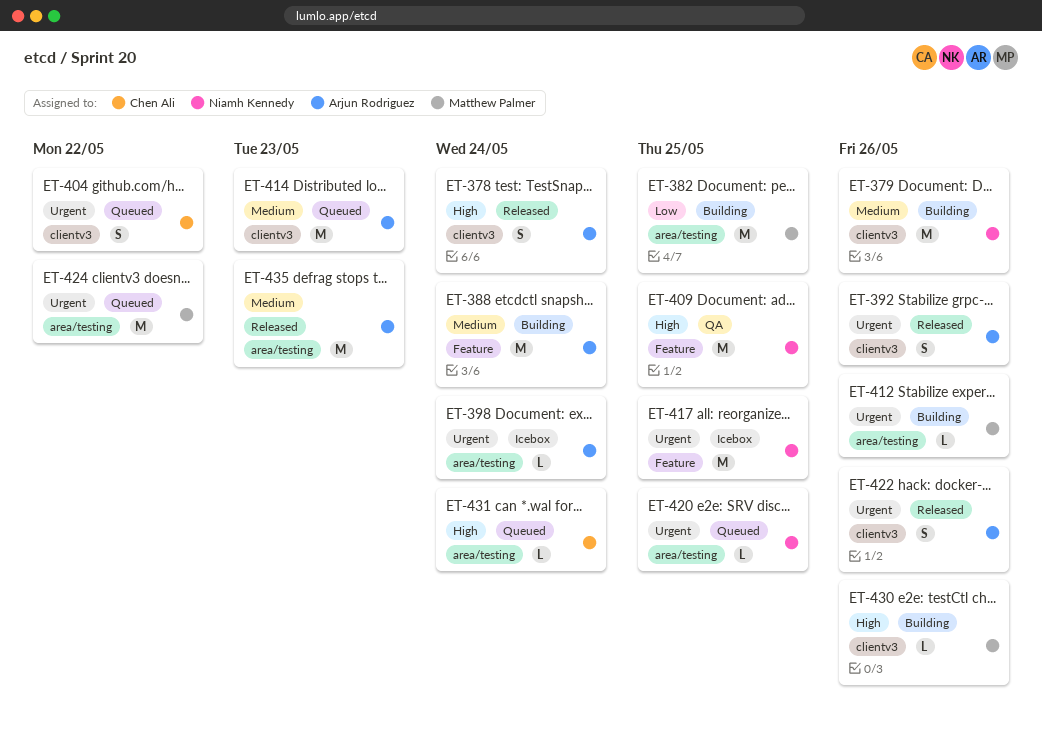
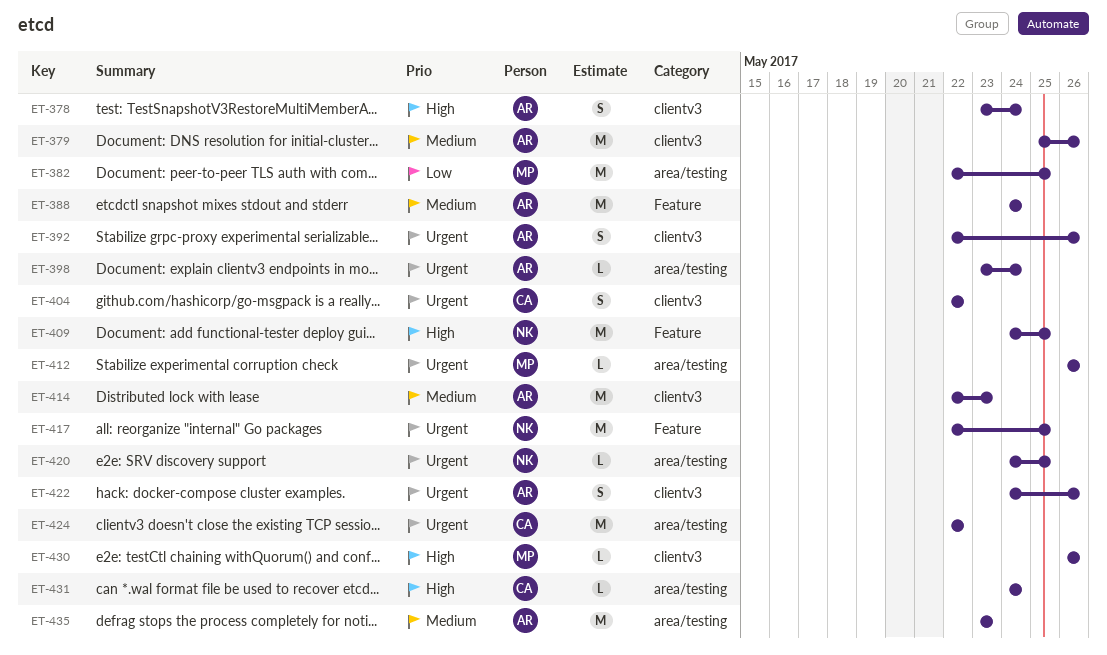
ET-379, owner: Niamh Kennedy -> Arjun Rodriguez
ET-424, owner: Matthew Palmer -> Chen Ali

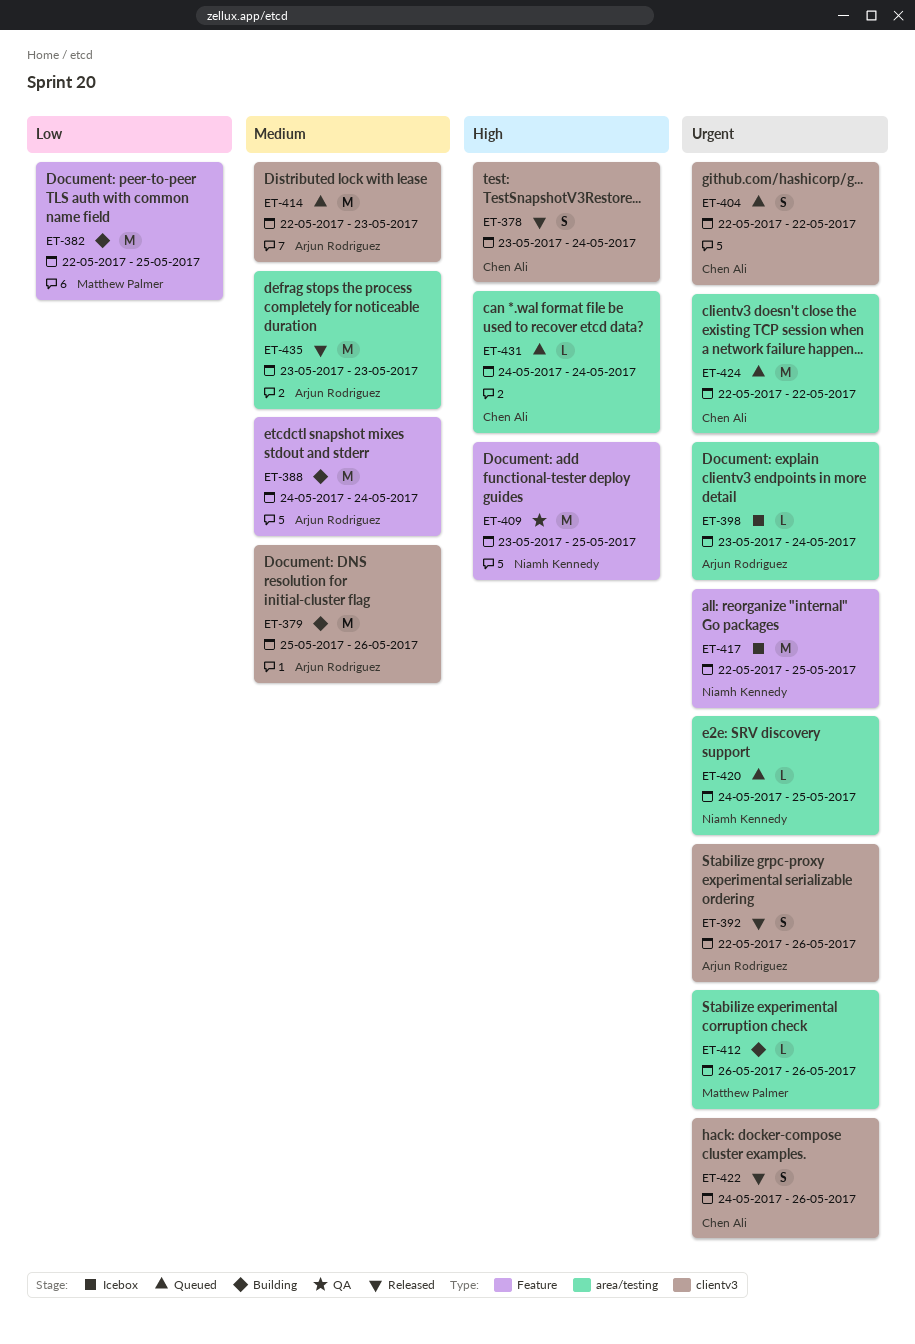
ET-378, owner: Arjun Rodriguez -> Chen Ali
ET-382, label: area/testing -> Feature
ET-409, start: May 24 -> May 23
ET-422, owner: Arjun Rodriguez -> Chen Ali
ET-430: present -> none

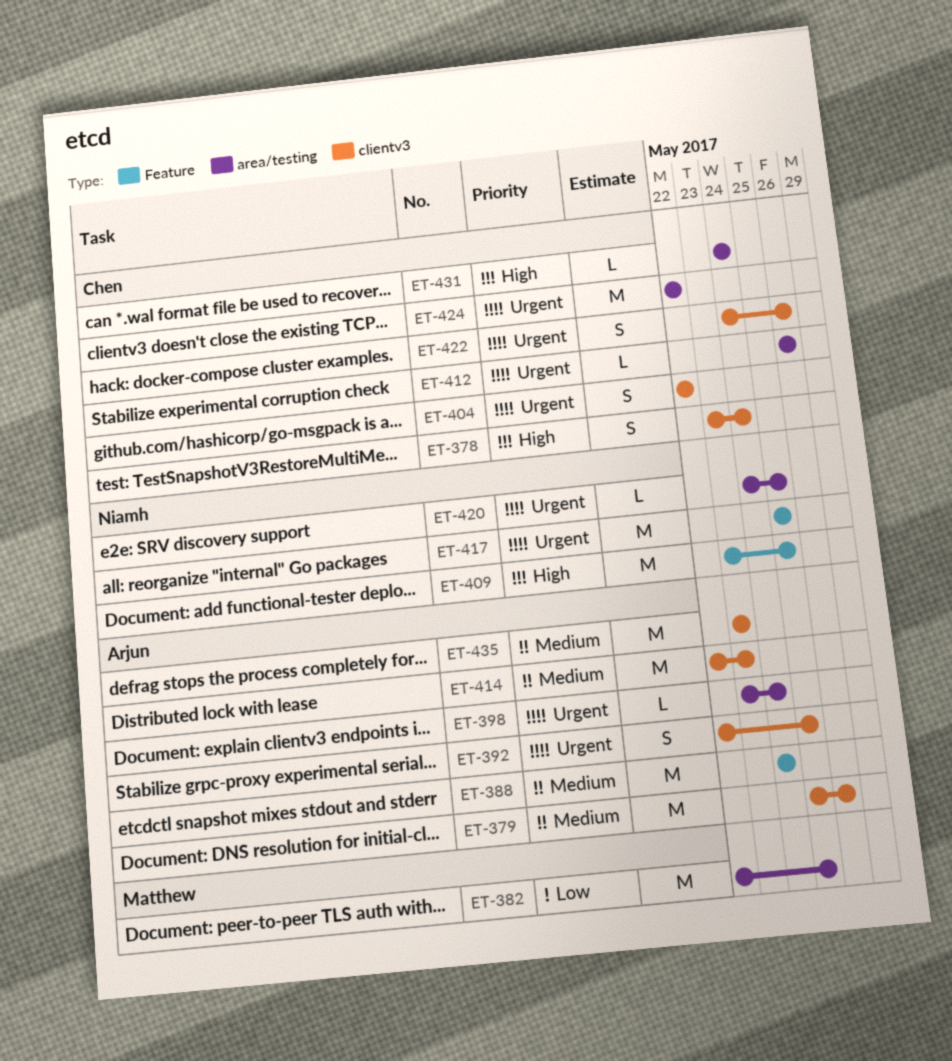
ET-382, label: Feature -> area/testing
ET-392, due: May 26 -> May 25
ET-412, owner: Matthew Palmer -> Chen Ali
ET-417, start: May 22 -> May 25
ET-435, label: area/testing -> clientv3

